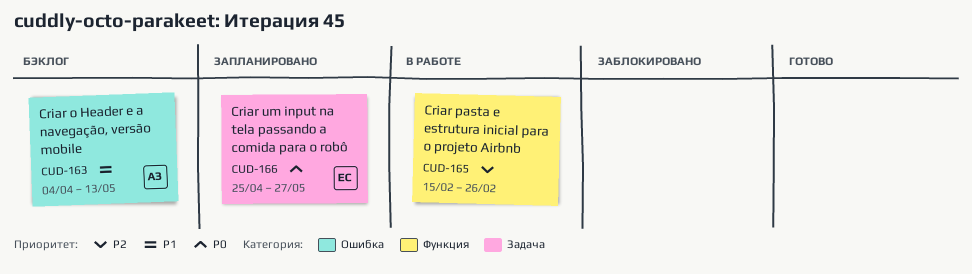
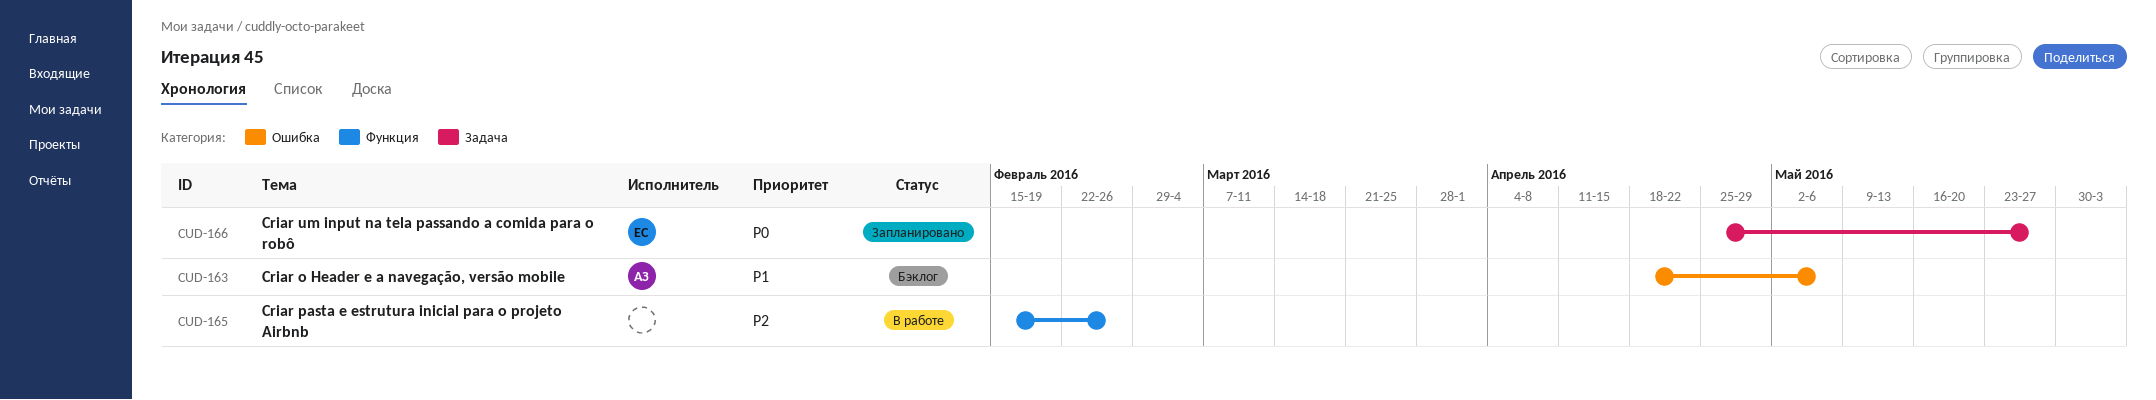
CUD-163, start: Apr 4 -> Apr 18
CUD-163, due: May 13 -> May 6

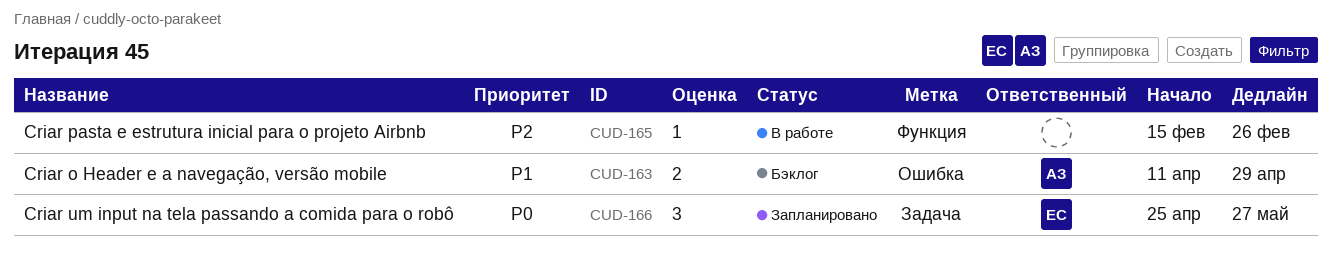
CUD-163, start: Apr 18 -> Apr 11
CUD-163, due: May 6 -> Apr 29

